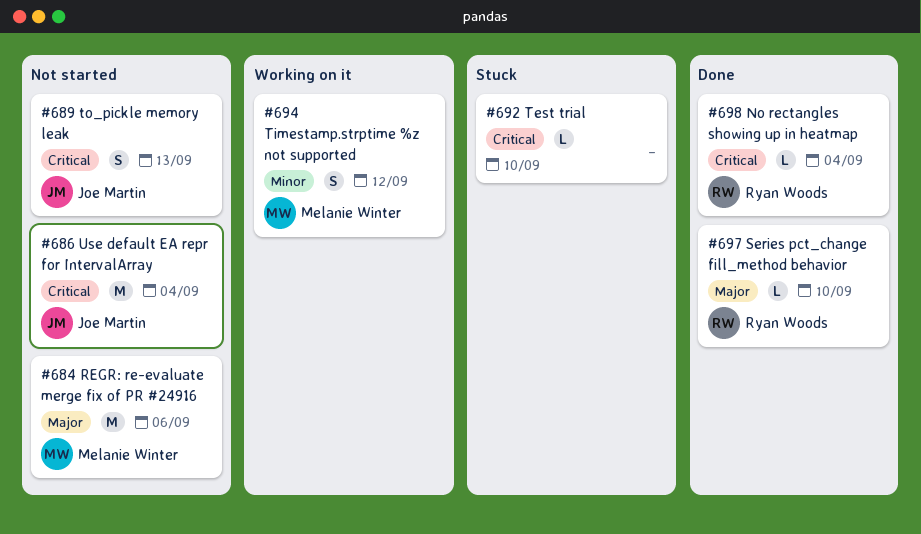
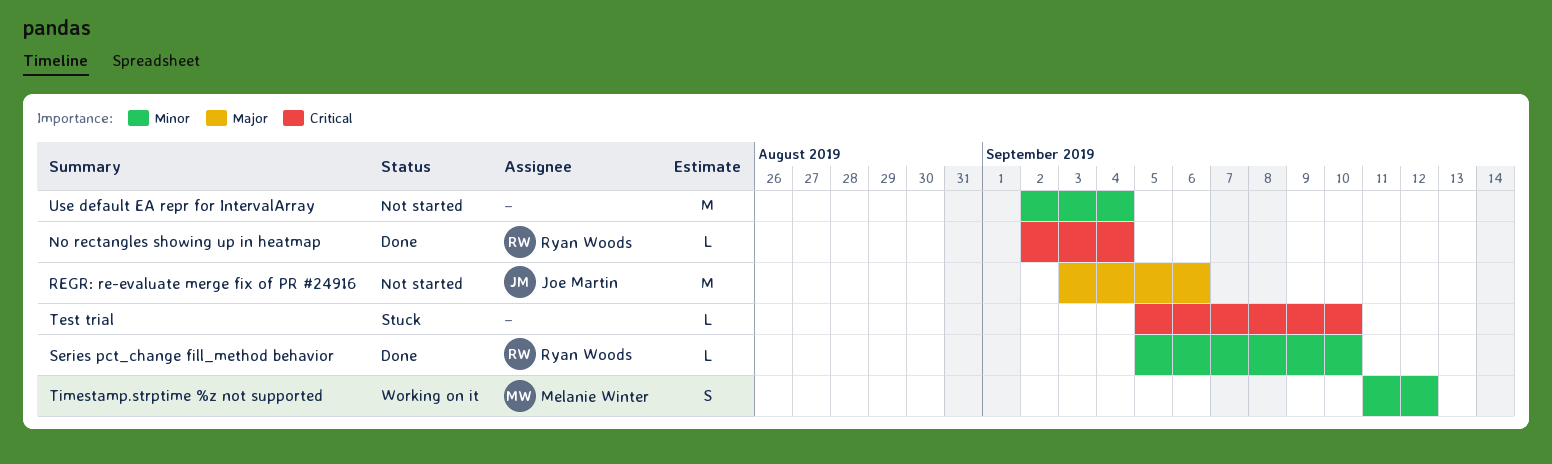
REGR: re-evaluate merge fix of PR #24916, owner: Melanie Winter -> Joe Martin
Series pct_change fill_method behavior, priority: Major -> Minor
to_pickle memory leak: present -> none
Use default EA repr for IntervalArray, owner: Joe Martin -> none
Use default EA repr for IntervalArray, priority: Critical -> Minor

